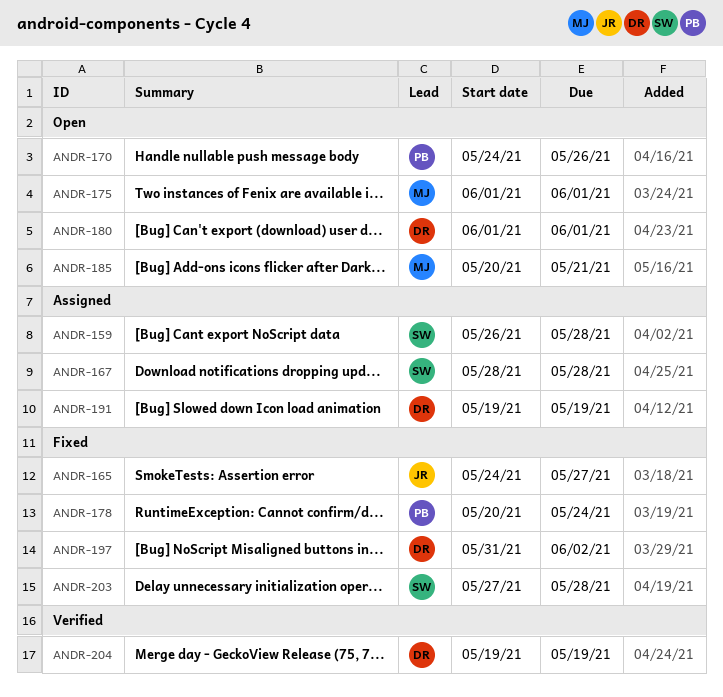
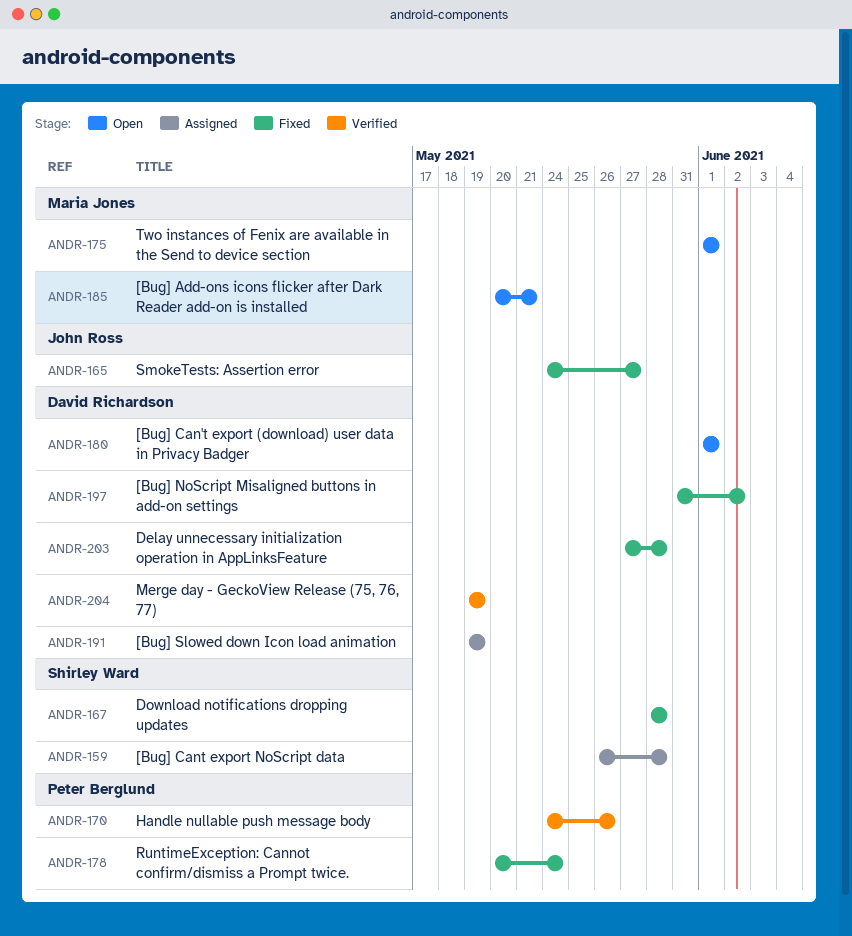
ANDR-167, status: Assigned -> Fixed
ANDR-170, status: Open -> Verified
ANDR-203, owner: Shirley Ward -> David Richardson

